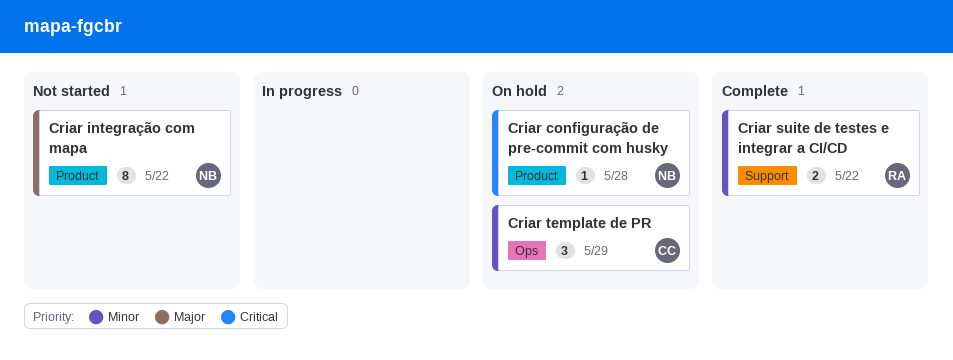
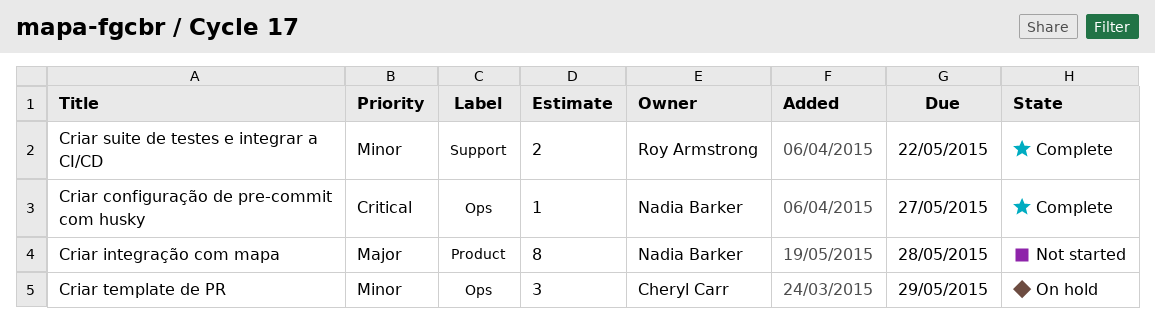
Criar configuração de pre-commit com husky, status: On hold -> Complete
Criar configuração de pre-commit com husky, label: Product -> Ops
Criar configuração de pre-commit com husky, due: May 28 -> May 27
Criar integração com mapa, due: May 22 -> May 28

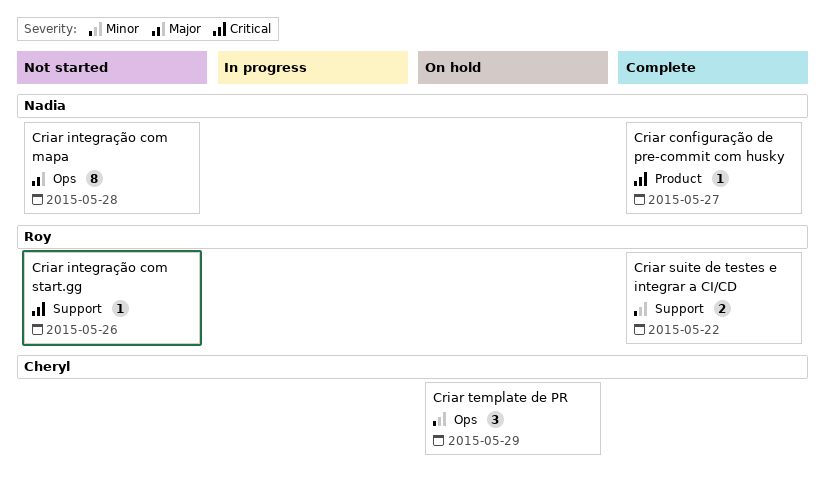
Criar configuração de pre-commit com husky, label: Ops -> Product
Criar integração com mapa, label: Product -> Ops
Criar integração com start.gg: none -> present

